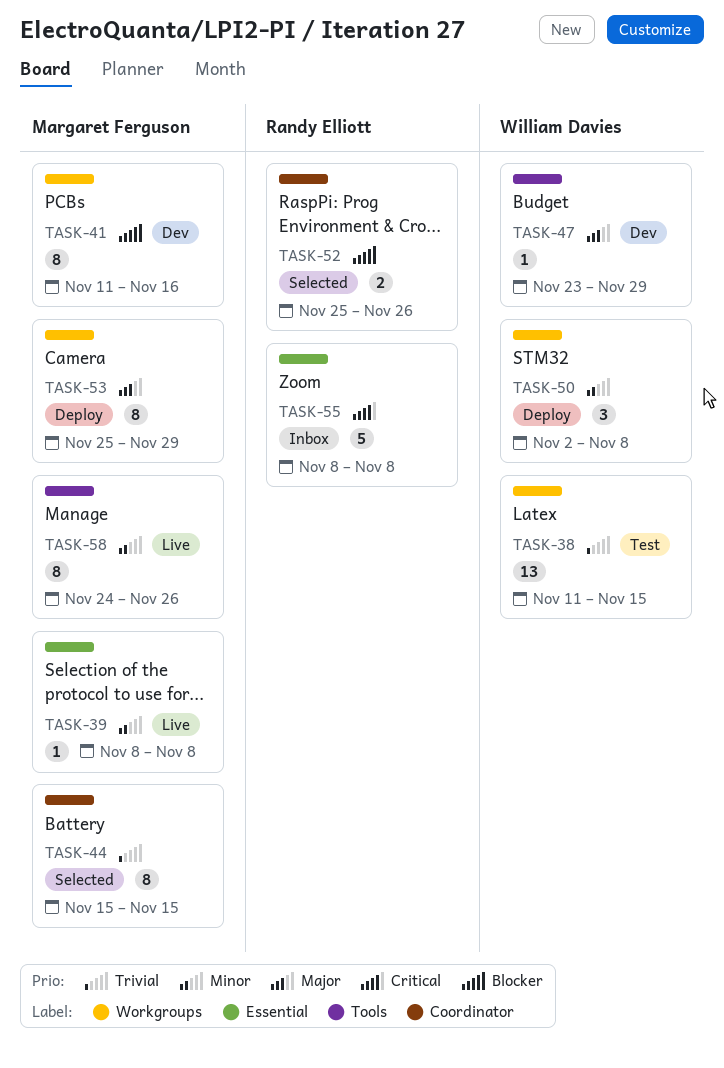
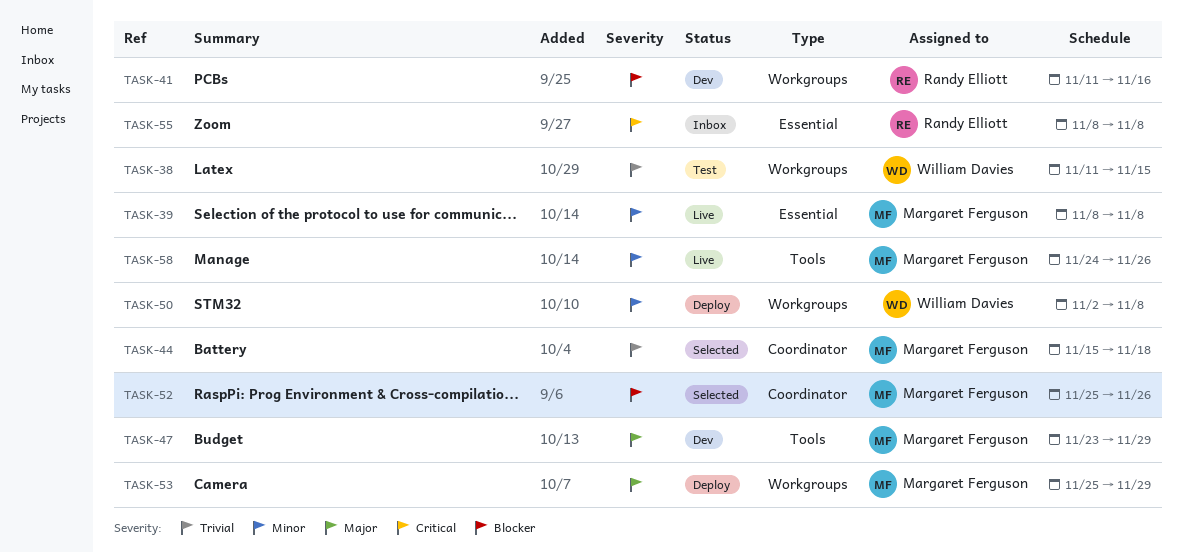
TASK-41, owner: Margaret Ferguson -> Randy Elliott
TASK-44, due: Nov 15 -> Nov 18
TASK-47, owner: William Davies -> Margaret Ferguson
TASK-52, owner: Randy Elliott -> Margaret Ferguson

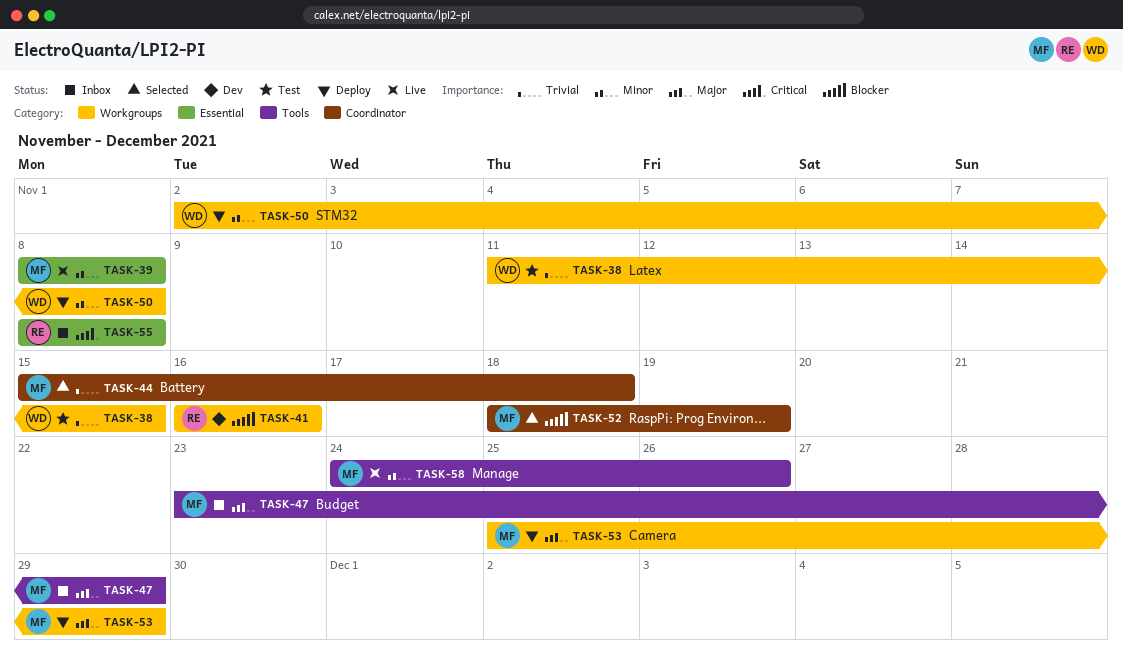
TASK-41, start: Nov 11 -> Nov 16
TASK-47, status: Dev -> Inbox
TASK-52, start: Nov 25 -> Nov 18
TASK-52, due: Nov 26 -> Nov 19

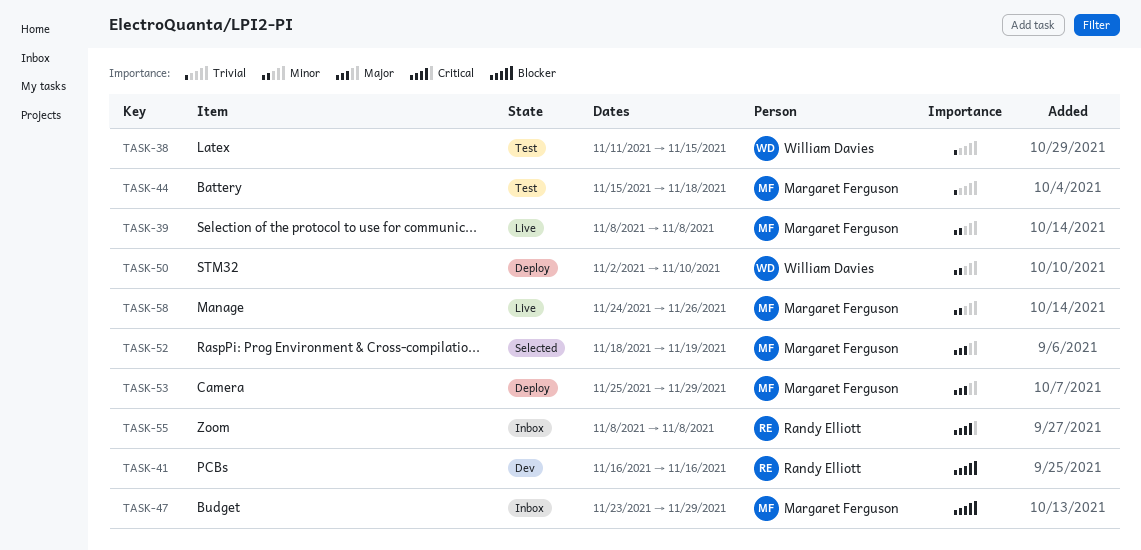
TASK-44, status: Selected -> Test
TASK-47, priority: Major -> Blocker
TASK-50, due: Nov 8 -> Nov 10
TASK-52, priority: Blocker -> Major

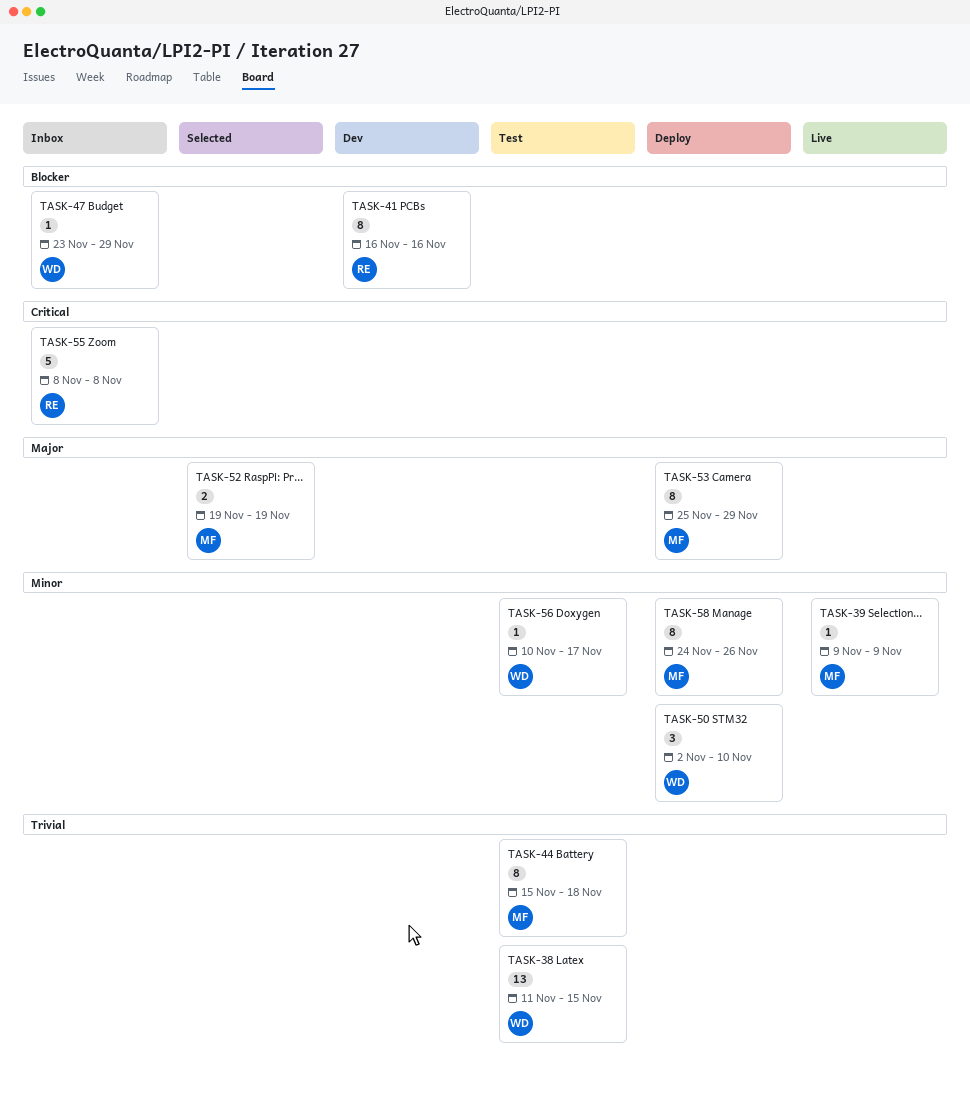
TASK-39, start: Nov 8 -> Nov 9
TASK-39, due: Nov 8 -> Nov 9
TASK-47, owner: Margaret Ferguson -> William Davies
TASK-52, start: Nov 18 -> Nov 19
TASK-56: none -> present
TASK-58, status: Live -> Deploy

